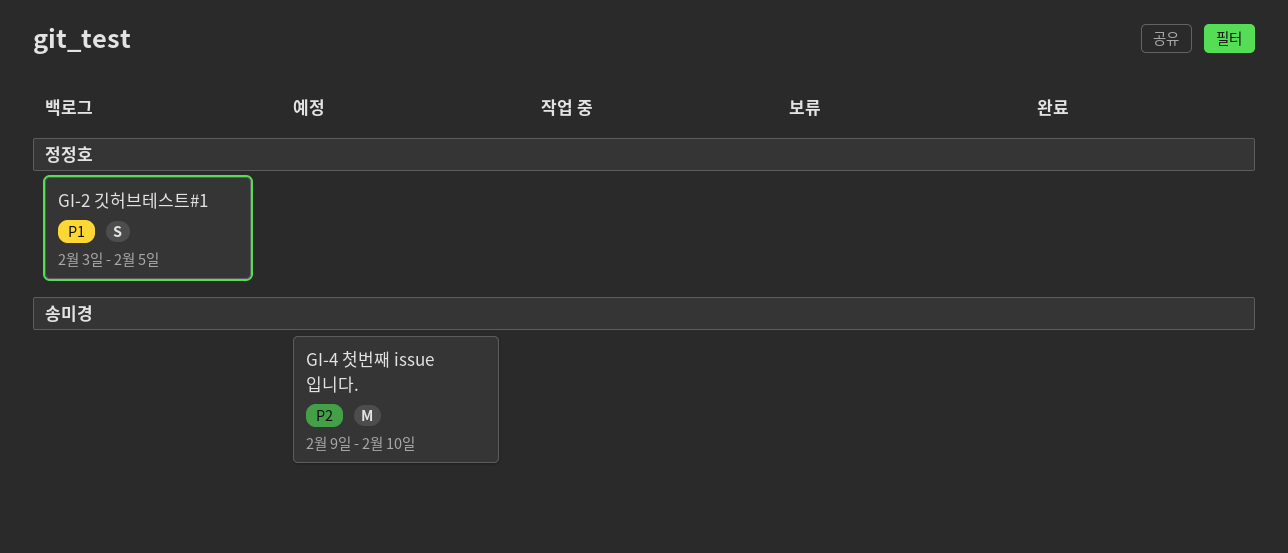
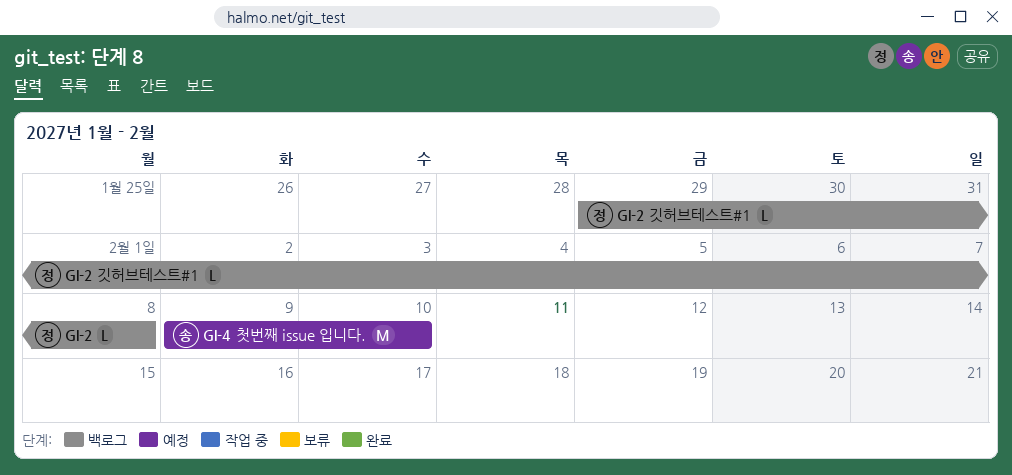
GI-2, estimate: S -> L
GI-2, start: Feb 3 -> Jan 29
GI-2, due: Feb 5 -> Feb 8

